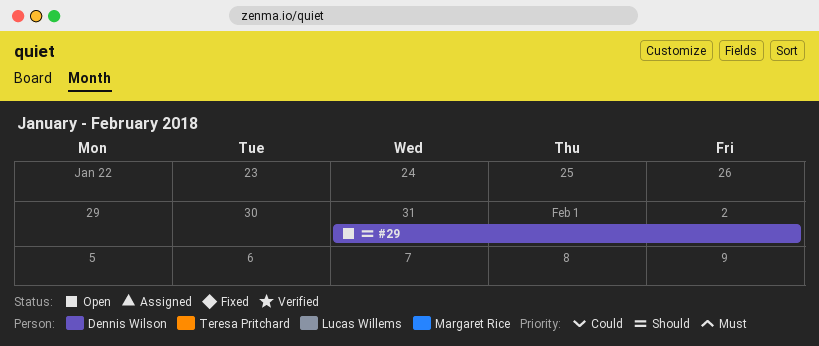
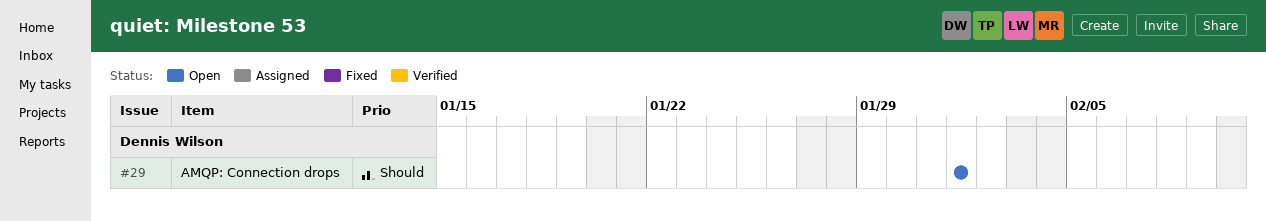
#29, start: Jan 31 -> Feb 1
#29, due: Feb 2 -> Feb 1

